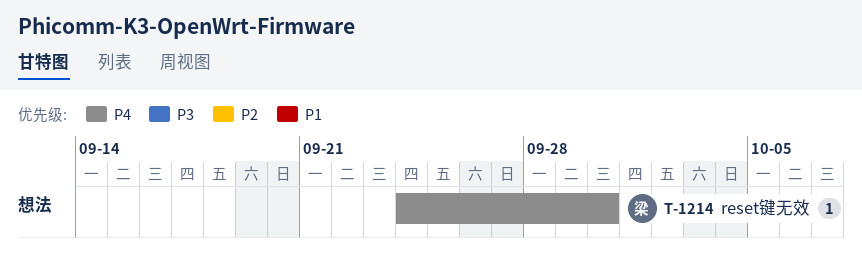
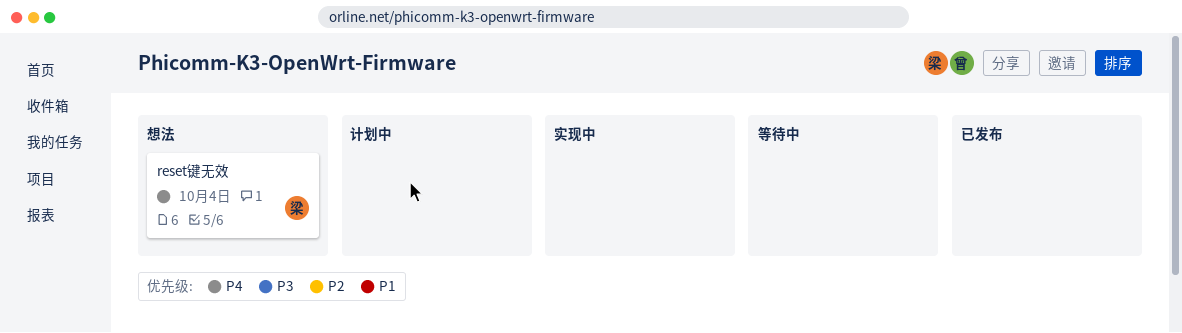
reset键无效, due: Sep 30 -> Oct 4

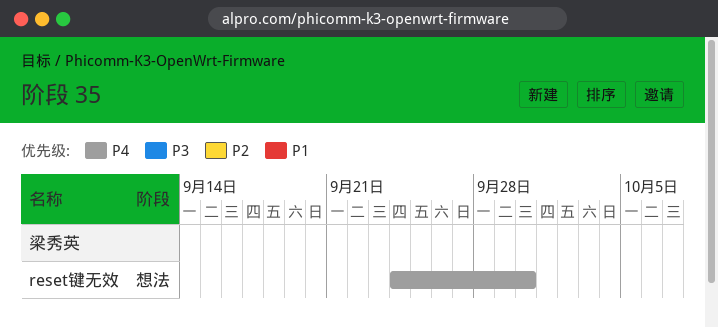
reset键无效, due: Oct 4 -> Sep 30

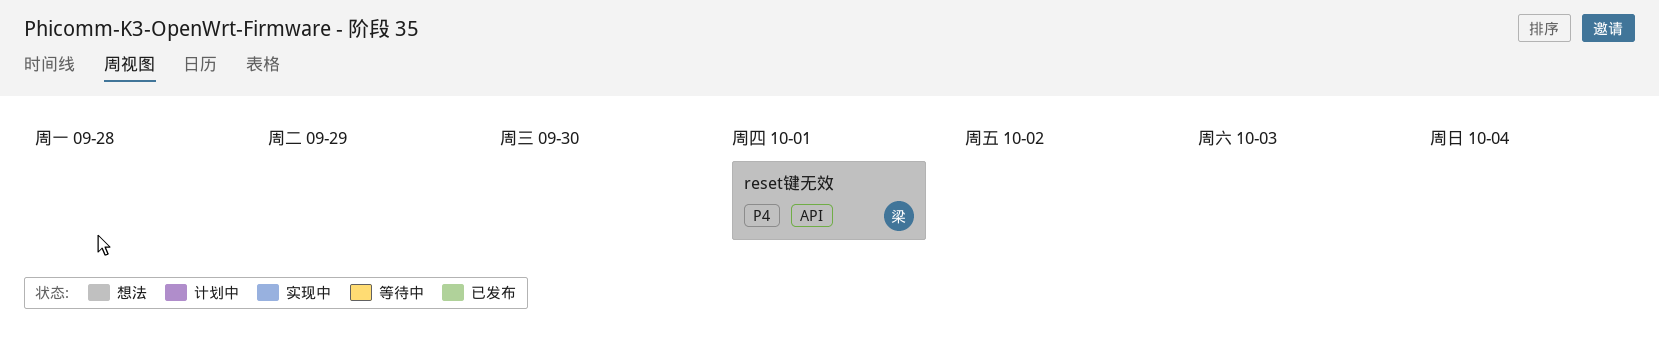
reset键无效, due: Sep 30 -> Oct 1

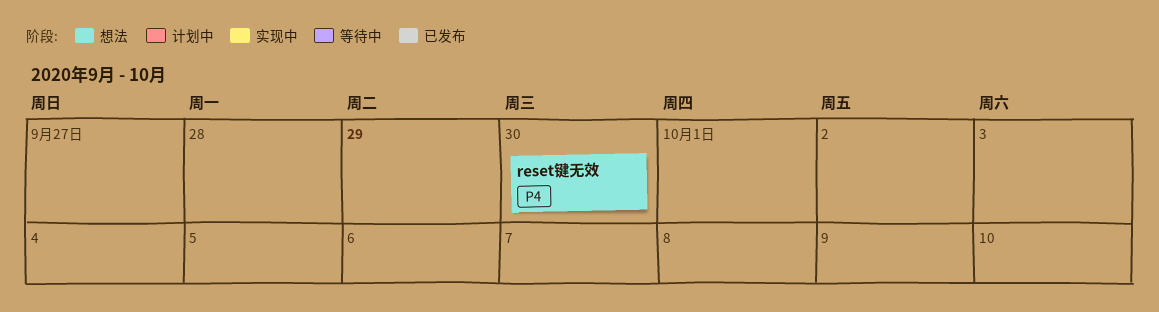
reset键无效, due: Oct 1 -> Sep 30

